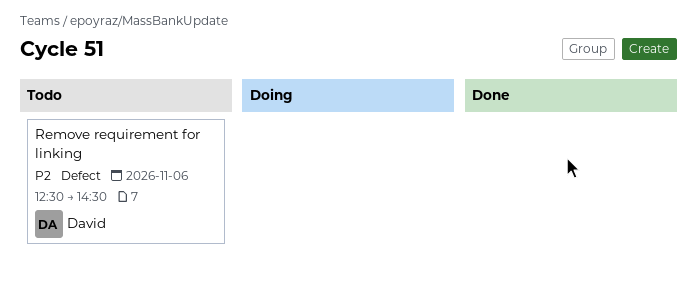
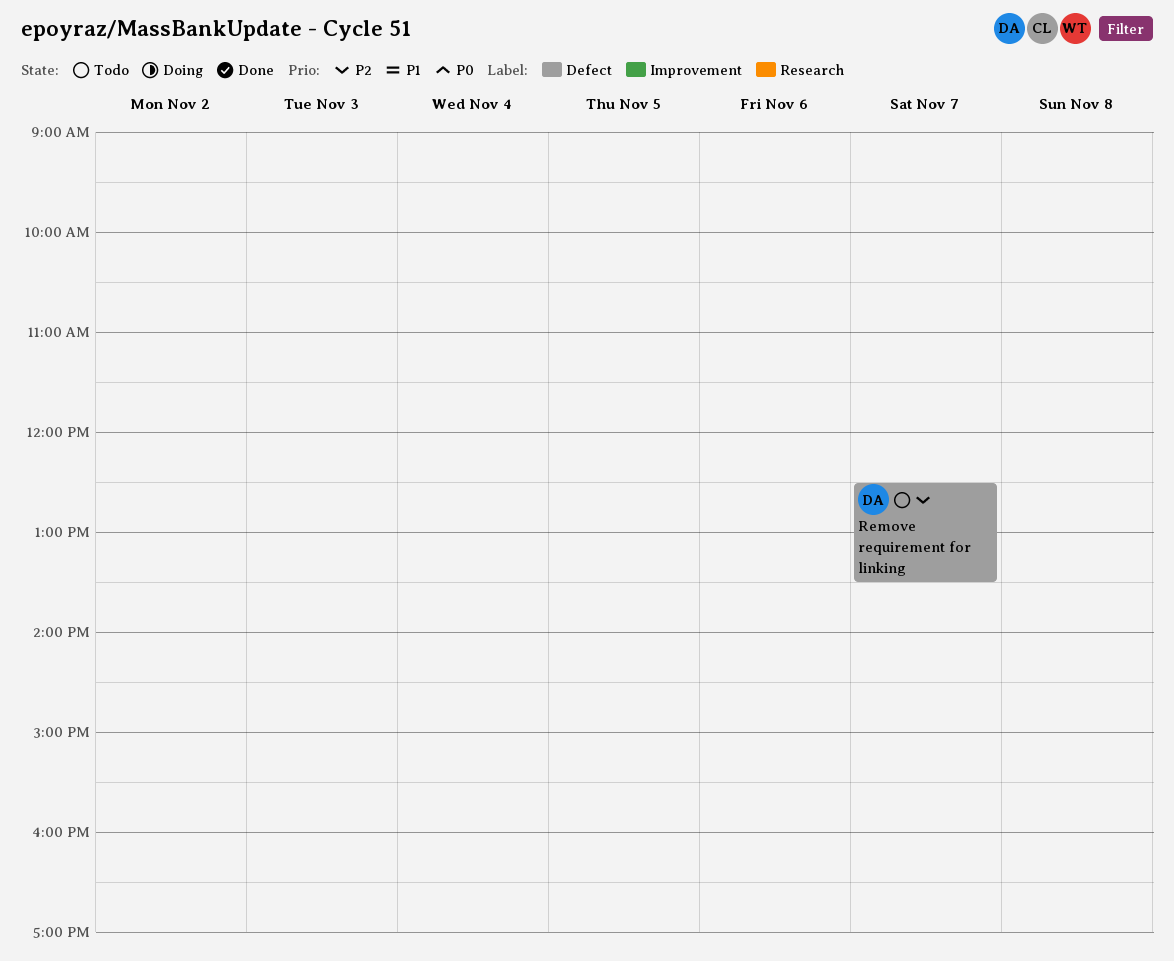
Remove requirement for linking, day: Nov 6 -> Nov 7
Remove requirement for linking, ends: 14:30 -> 13:30

